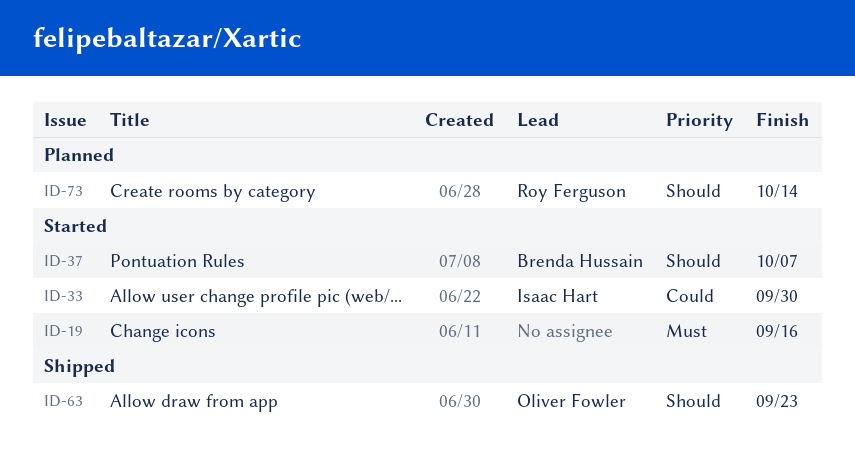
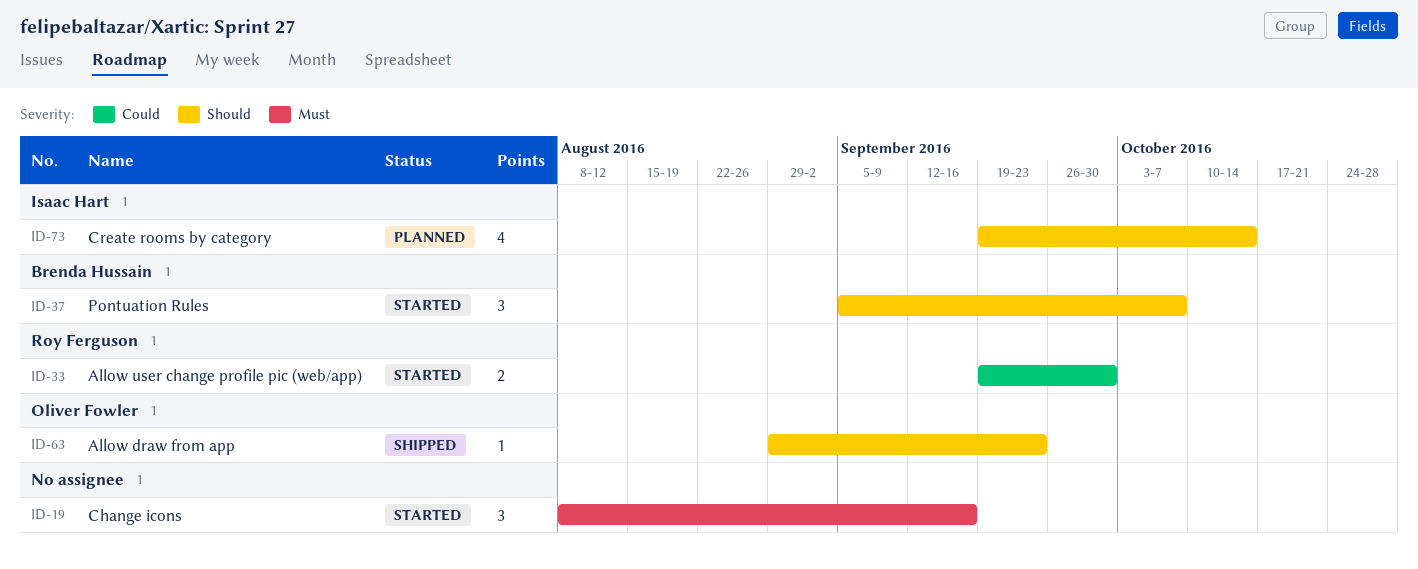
ID-33, owner: Isaac Hart -> Roy Ferguson
ID-73, owner: Roy Ferguson -> Isaac Hart

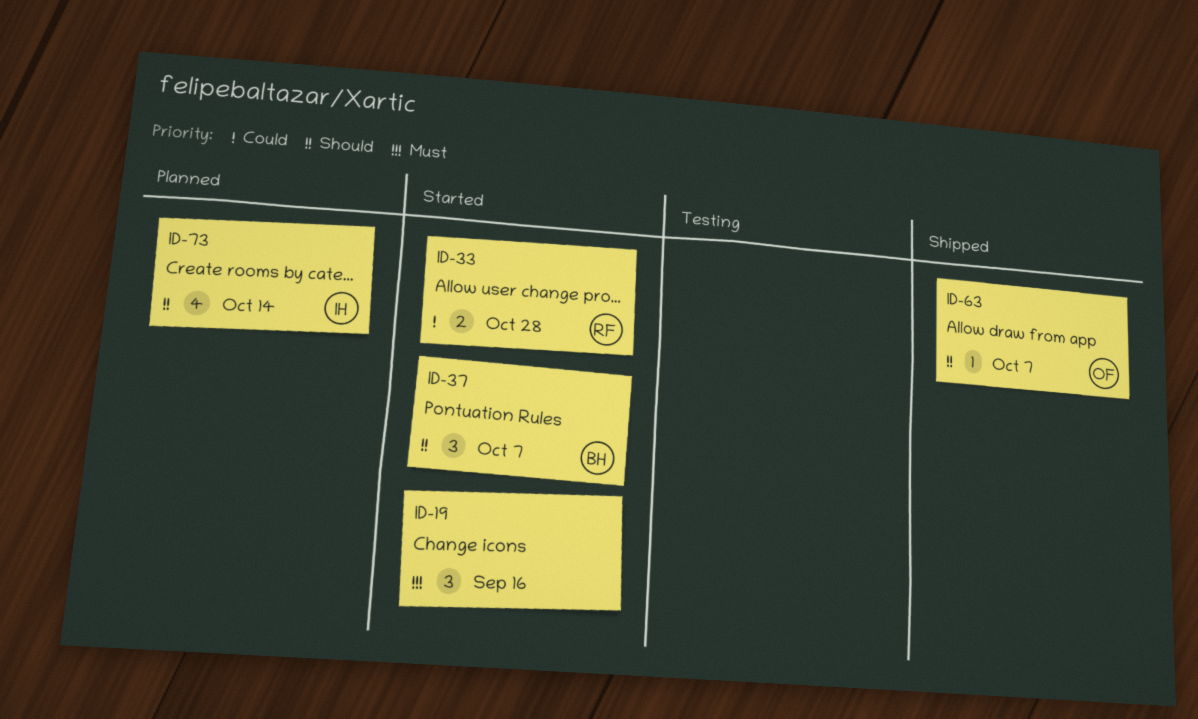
ID-33, due: Sep 30 -> Oct 28
ID-63, due: Sep 23 -> Oct 7

